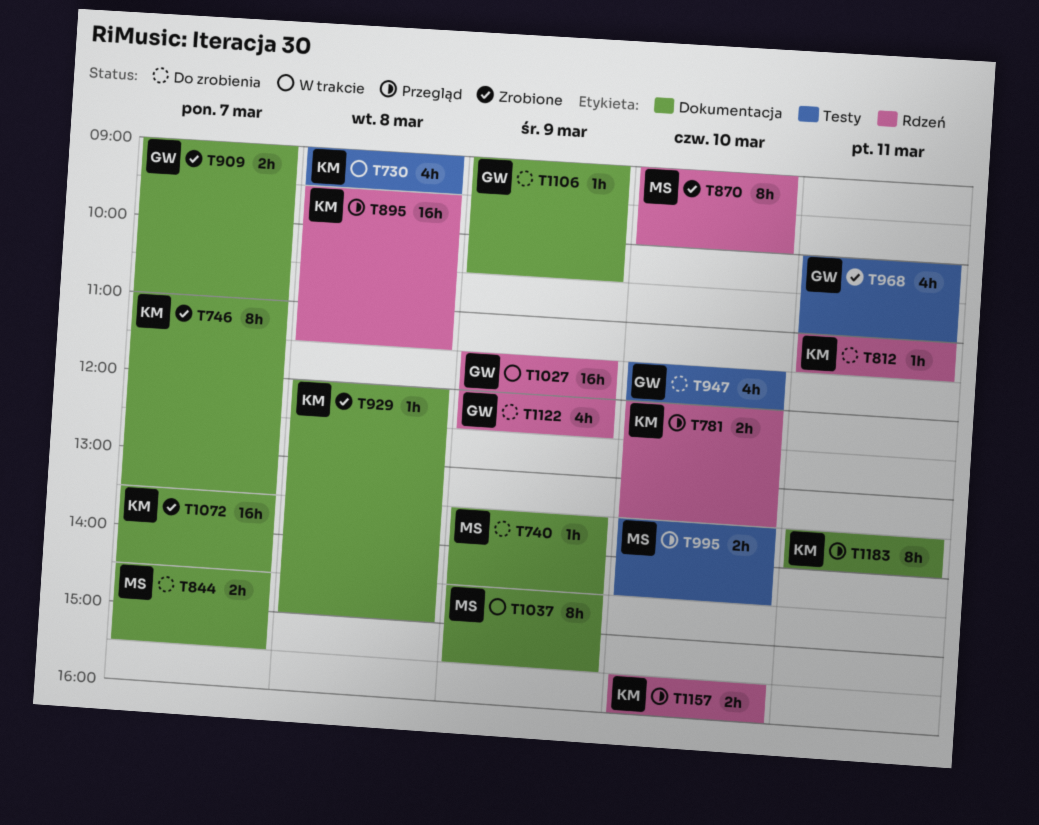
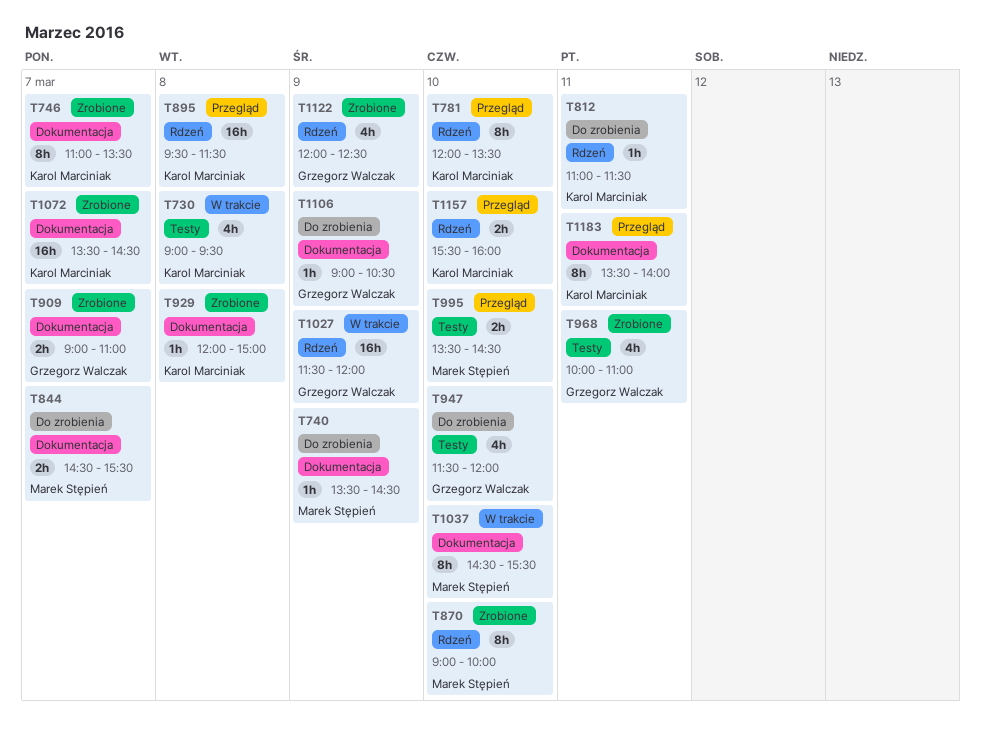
T781, estimate: 2h -> 8h
T1037, day: Mar 9 -> Mar 10
T1122, status: Do zrobienia -> Zrobione

